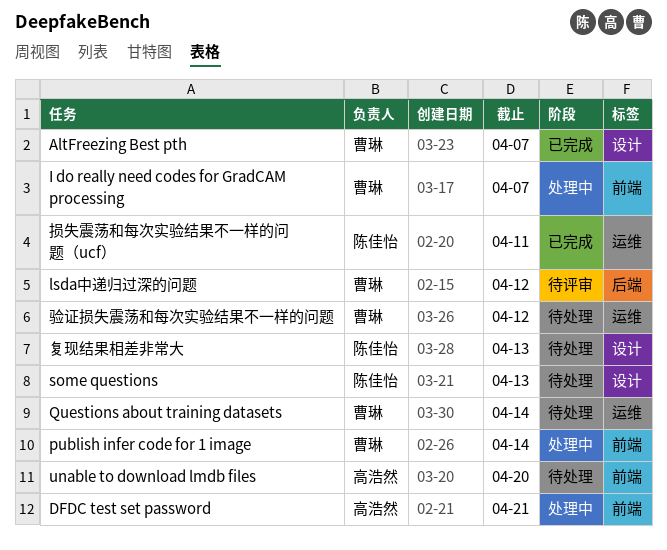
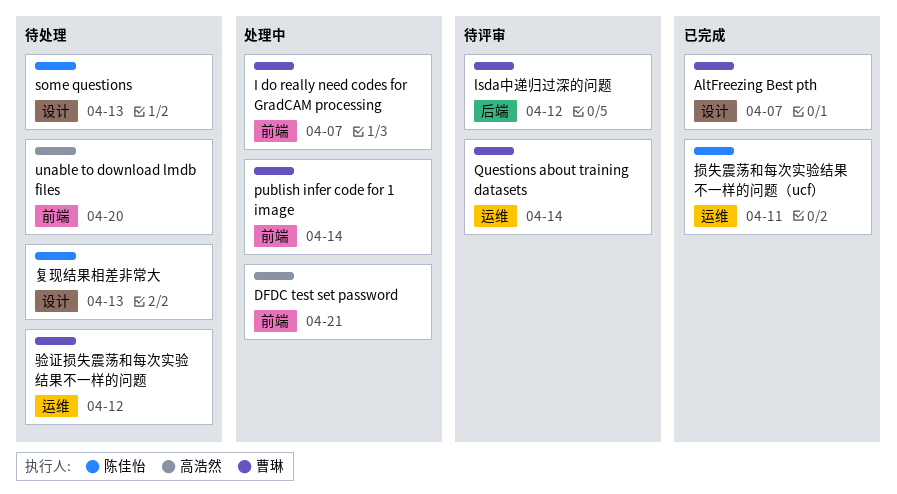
Questions about training datasets, status: 待处理 -> 待评审

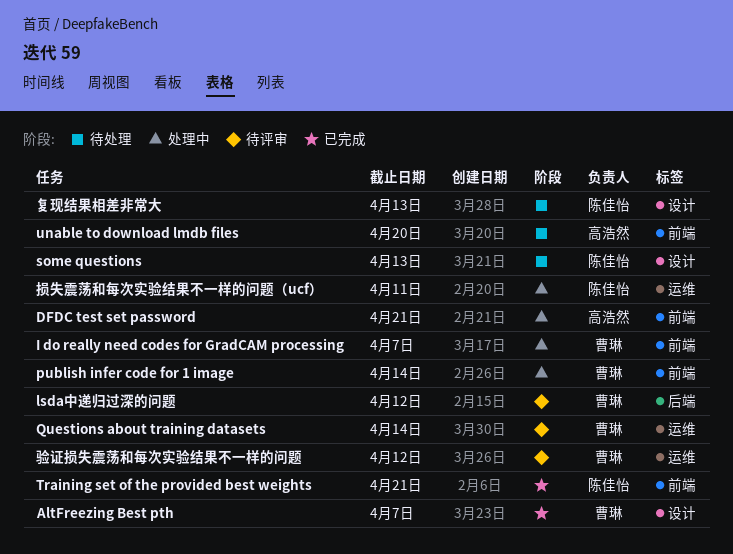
Training set of the provided best weights: none -> present
损失震荡和每次实验结果不一样的问题（ucf）, status: 已完成 -> 处理中
验证损失震荡和每次实验结果不一样的问题, status: 待处理 -> 待评审

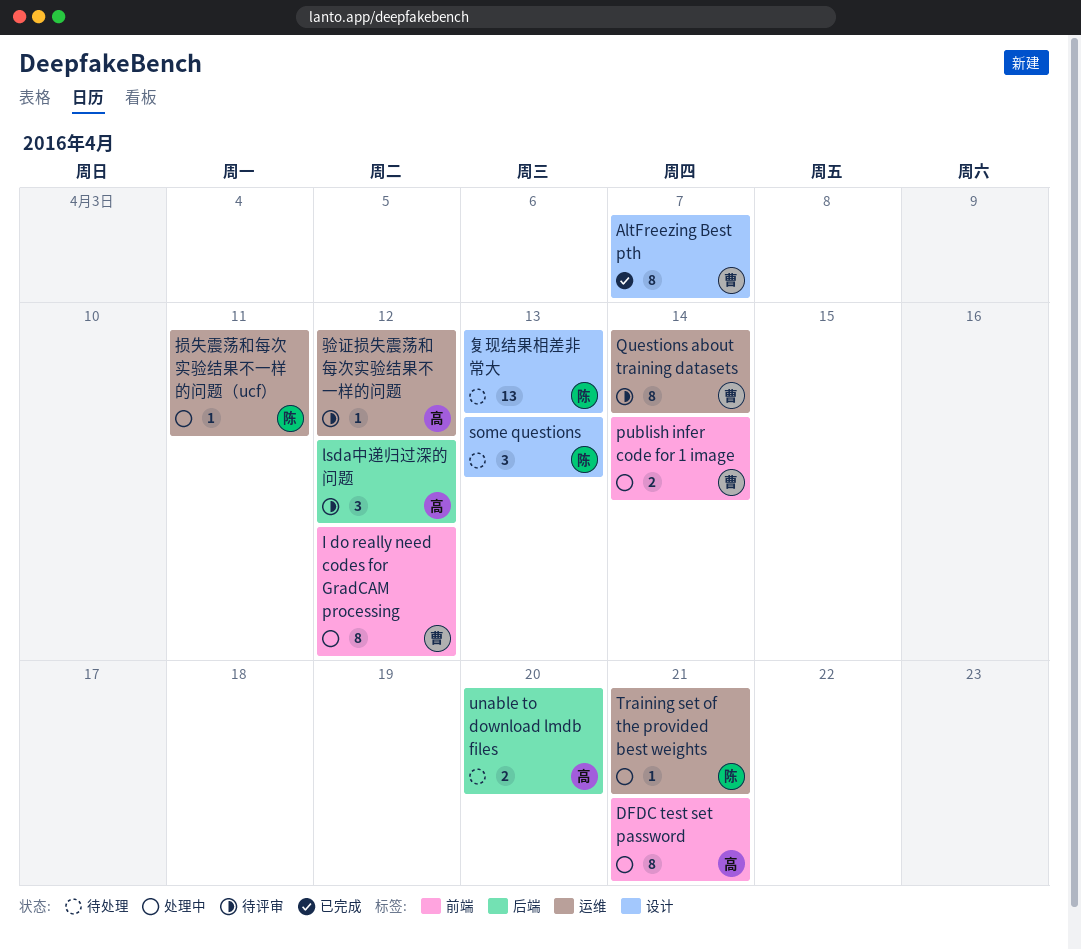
I do really need codes for GradCAM processing, due: Apr 7 -> Apr 12
lsda中递归过深的问题, owner: 曹琳 -> 高浩然
Training set of the provided best weights, status: 已完成 -> 处理中
Training set of the provided best weights, label: 前端 -> 运维
unable to download lmdb files, label: 前端 -> 后端
验证损失震荡和每次实验结果不一样的问题, owner: 曹琳 -> 高浩然

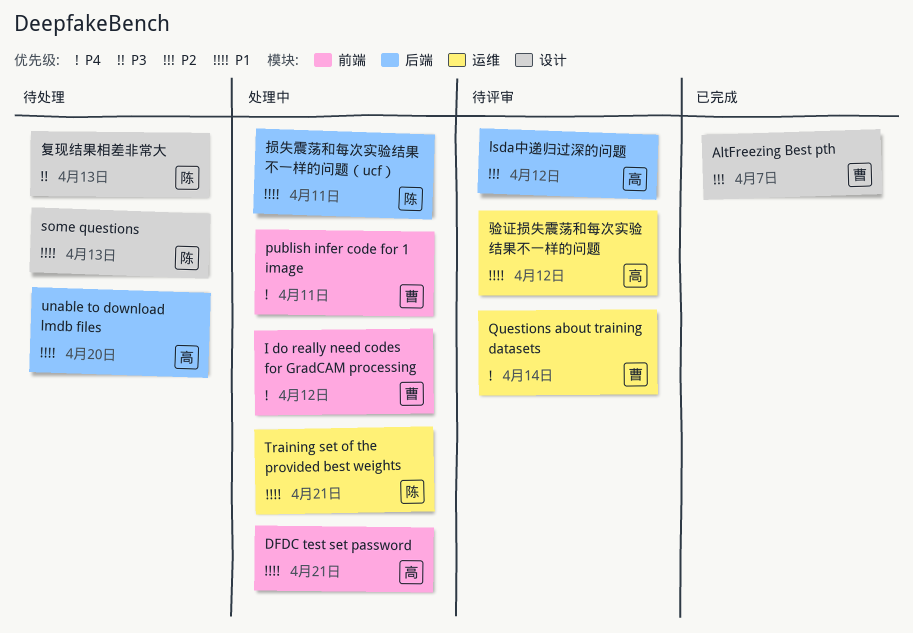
publish infer code for 1 image, due: Apr 14 -> Apr 11
损失震荡和每次实验结果不一样的问题（ucf）, label: 运维 -> 后端

